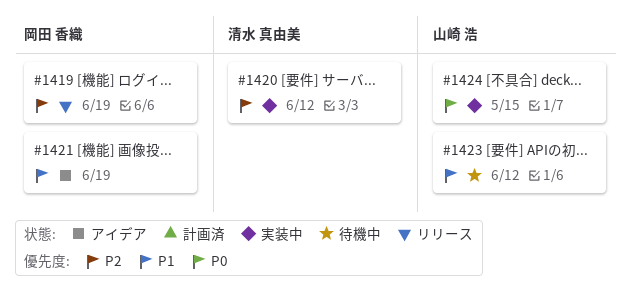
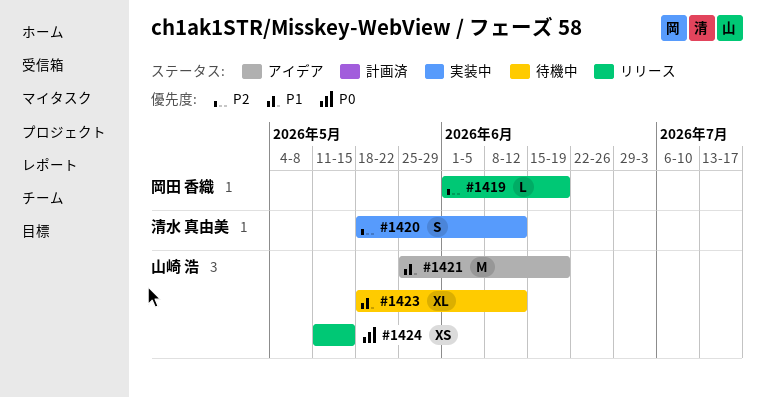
#1421, owner: 岡田 香織 -> 山崎 浩
#1424, status: 実装中 -> リリース

